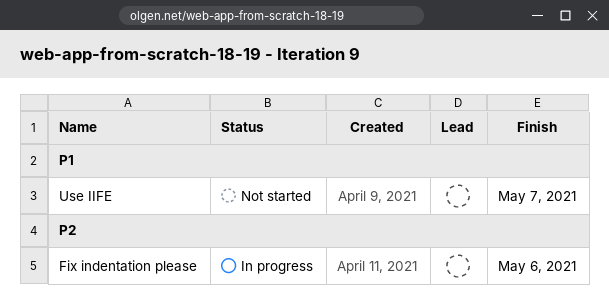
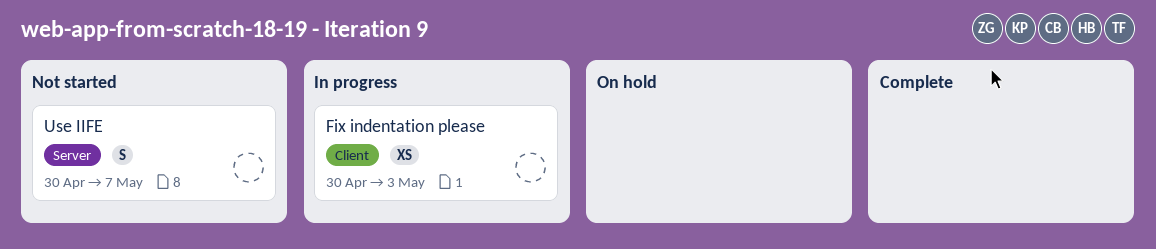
Fix indentation please, due: May 6 -> May 3

